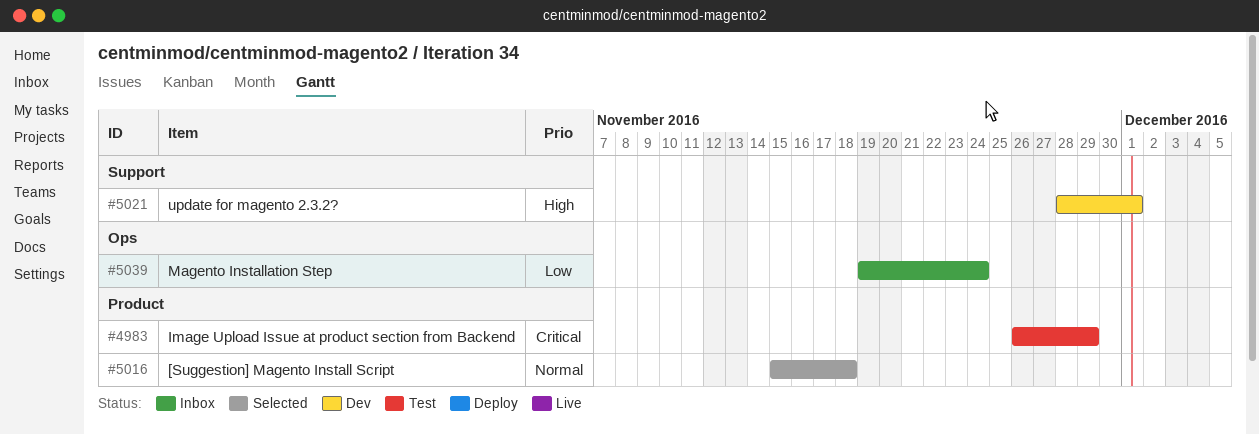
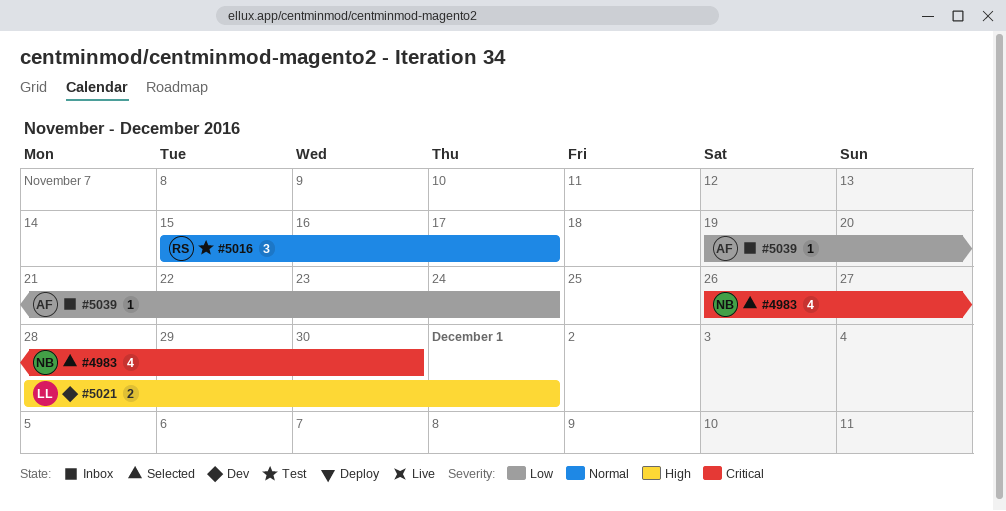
#4983, status: Test -> Selected
#4983, due: Nov 29 -> Nov 30
#5016, status: Selected -> Test
#5016, due: Nov 18 -> Nov 17

